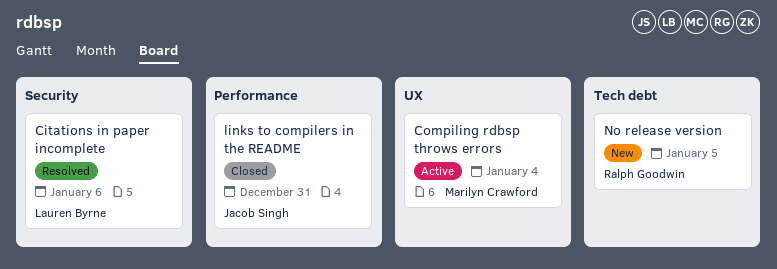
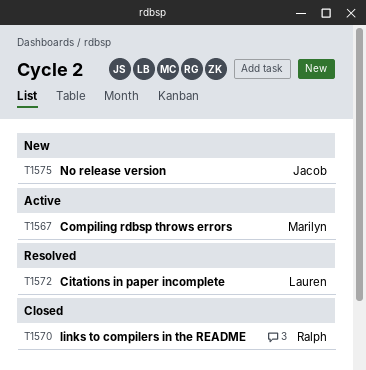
links to compilers in the README, owner: Jacob Singh -> Ralph Goodwin
No release version, owner: Ralph Goodwin -> Jacob Singh

